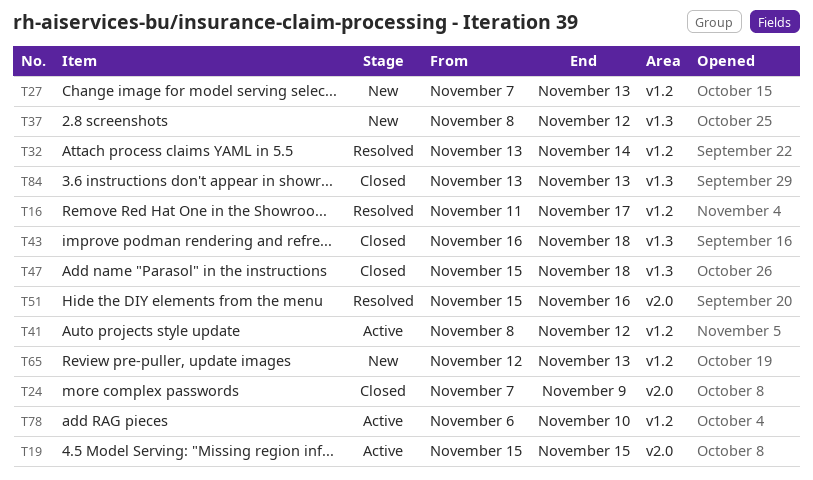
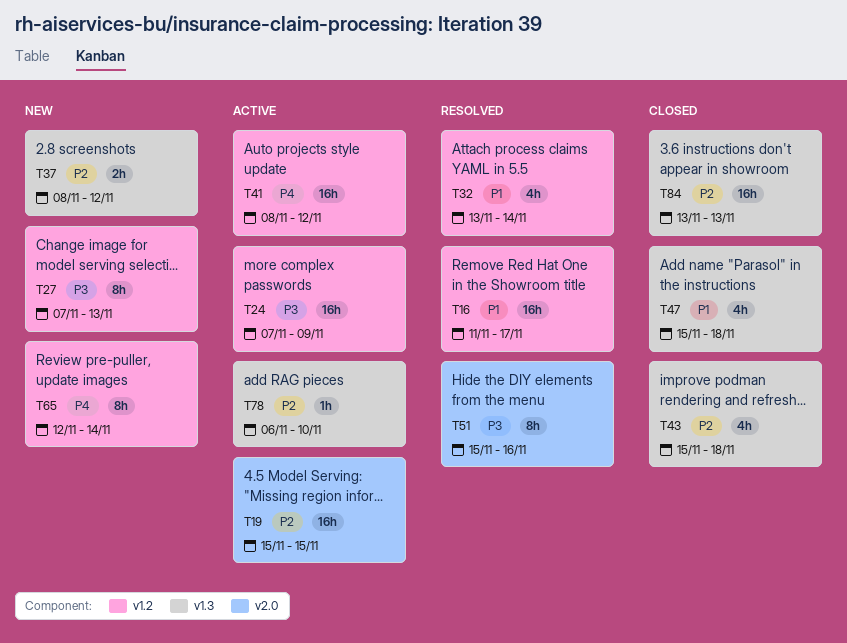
T24, status: Closed -> Active
T24, label: v2.0 -> v1.2
T43, start: Nov 16 -> Nov 15
T65, due: Nov 13 -> Nov 14
T78, label: v1.2 -> v1.3

